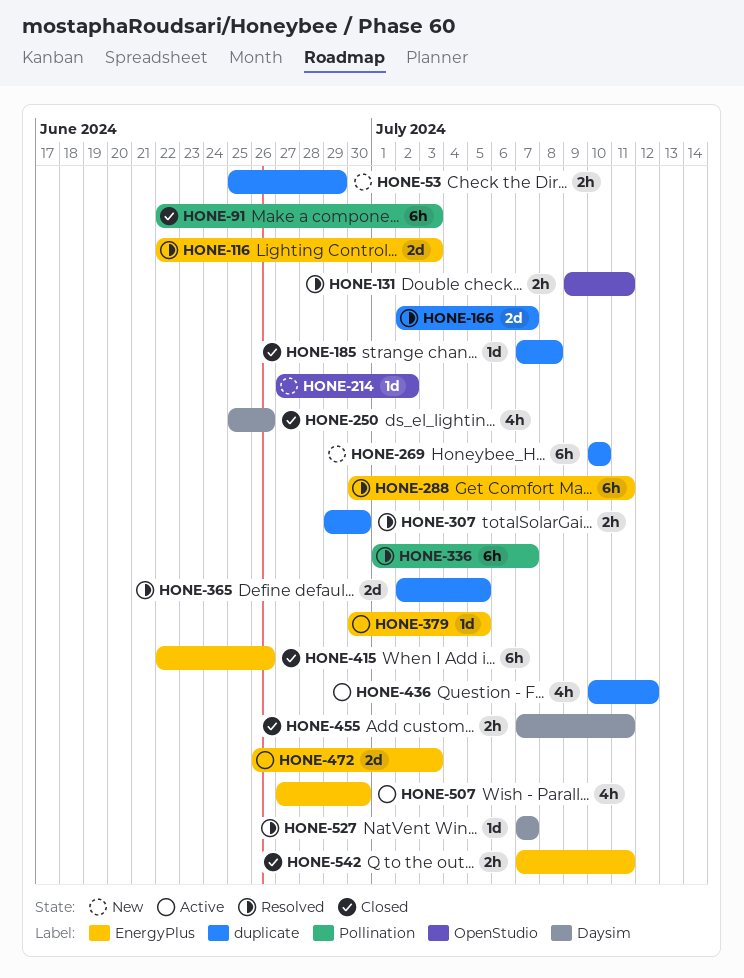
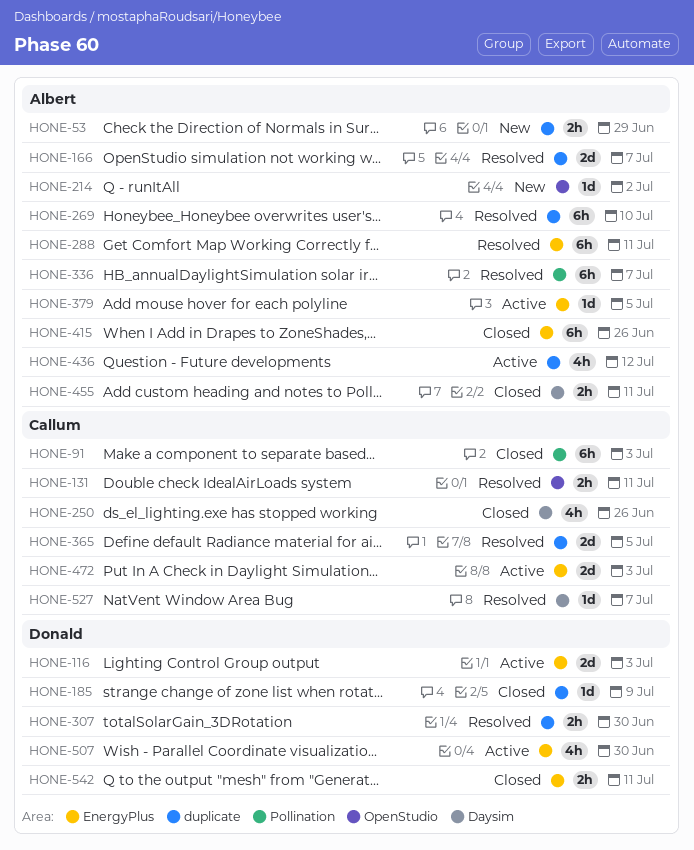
HONE-116, status: Resolved -> Active
HONE-185, due: Jul 8 -> Jul 9
HONE-269, status: New -> Resolved

